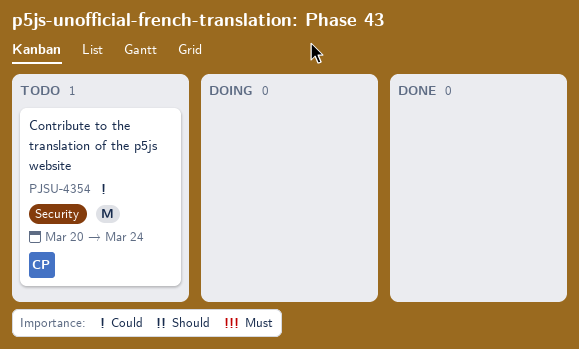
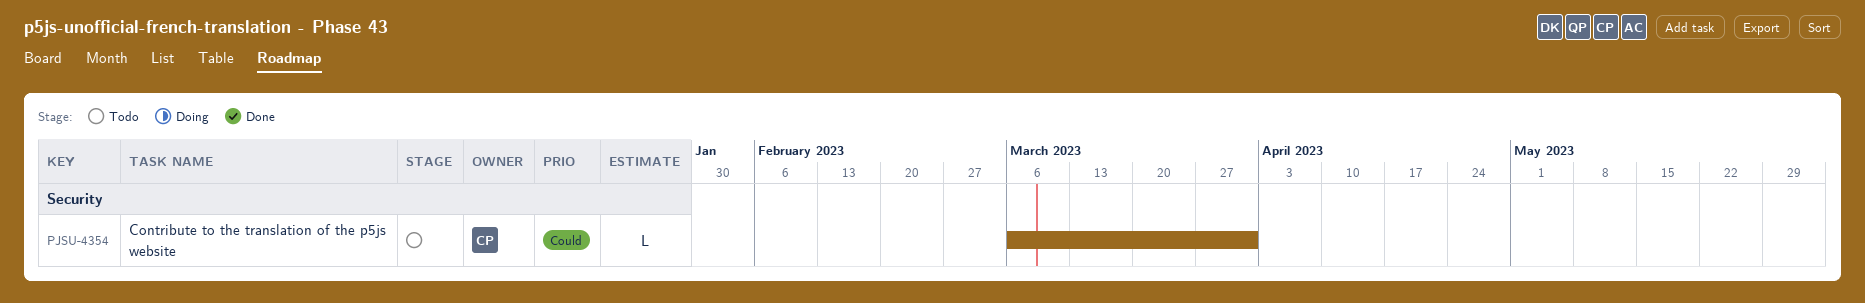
PJSU-4354, estimate: M -> L
PJSU-4354, start: Mar 20 -> Mar 6
PJSU-4354, due: Mar 24 -> Mar 31

